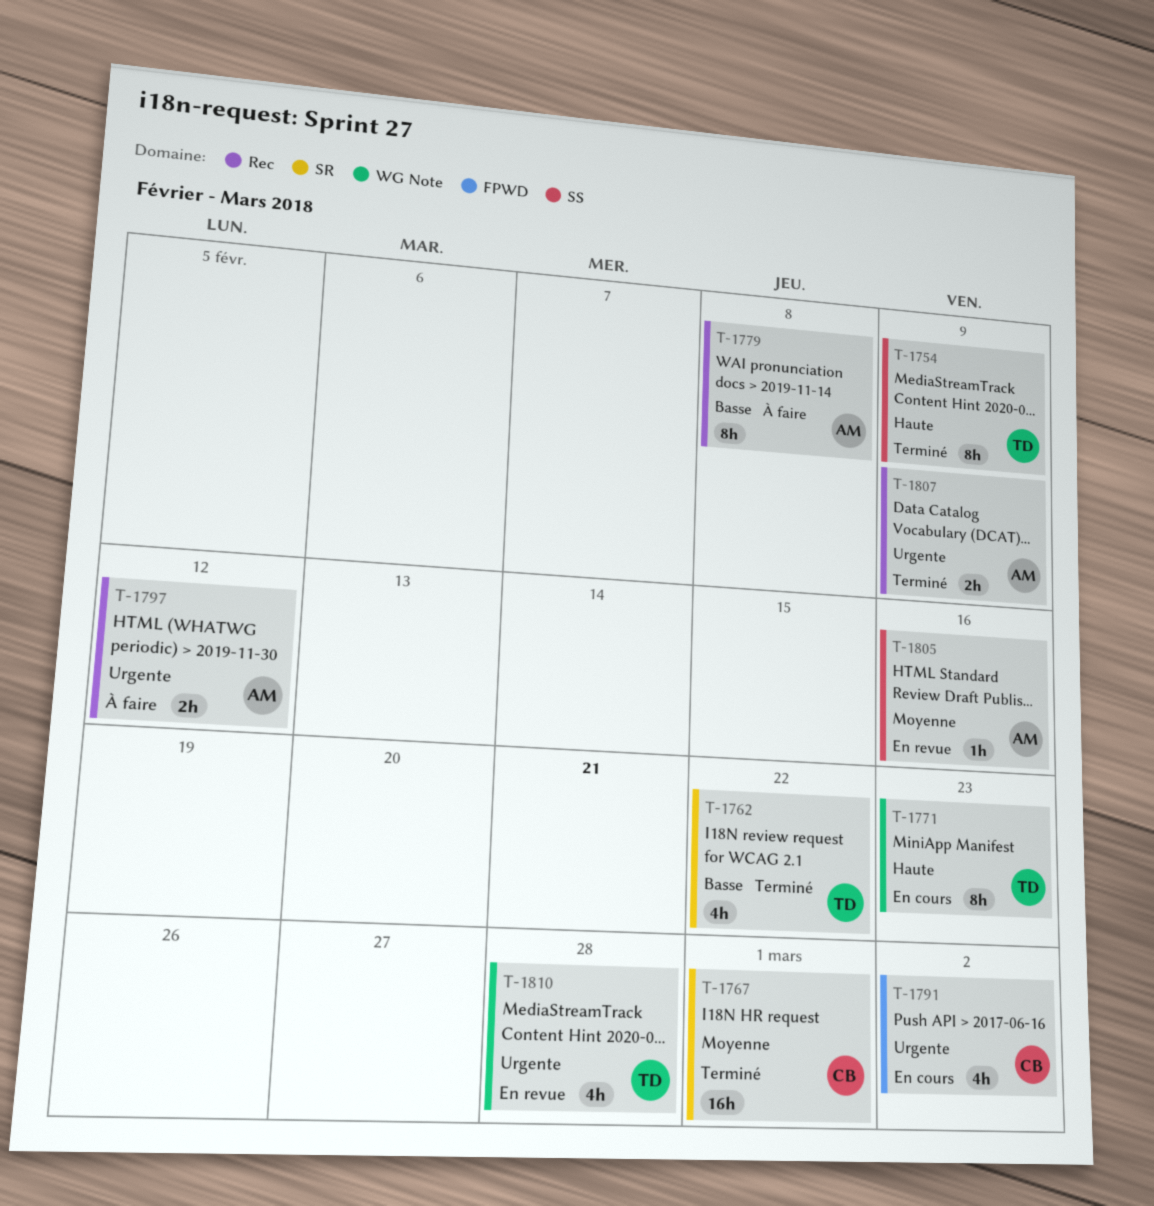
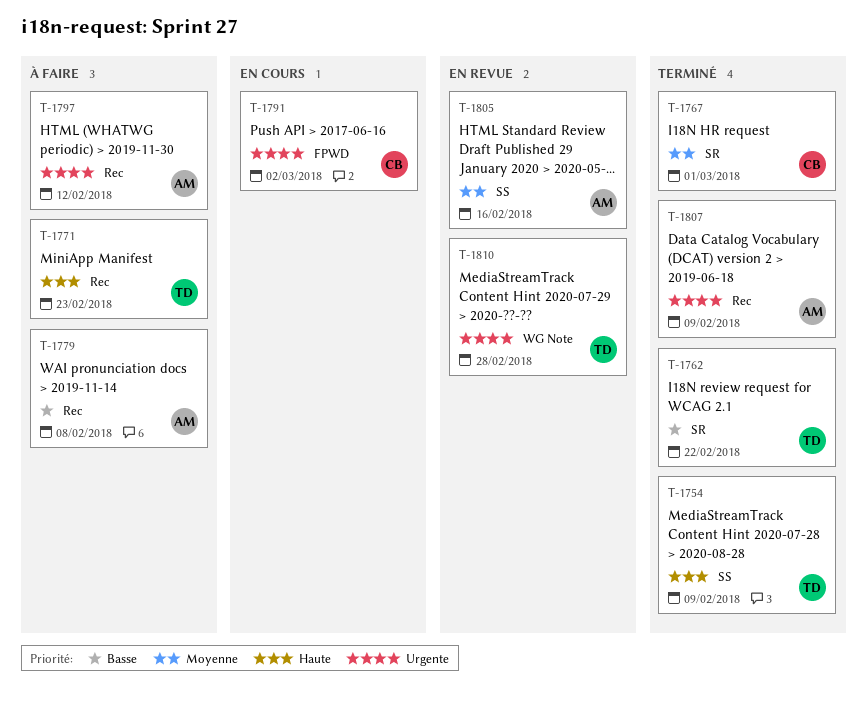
T-1771, status: En cours -> À faire
T-1771, label: WG Note -> Rec

